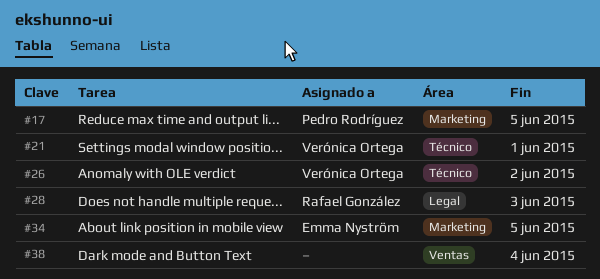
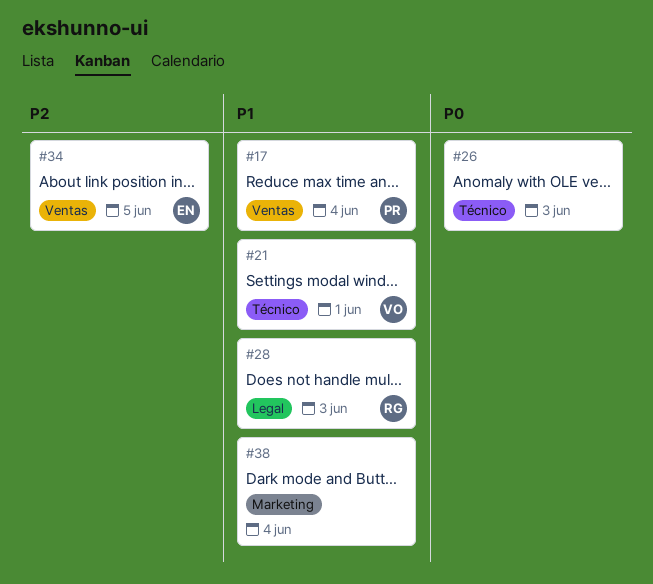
#17, label: Marketing -> Ventas
#17, due: Jun 5 -> Jun 4
#26, owner: Verónica Ortega -> none
#26, due: Jun 2 -> Jun 3
#34, label: Marketing -> Ventas
#38, label: Ventas -> Marketing

